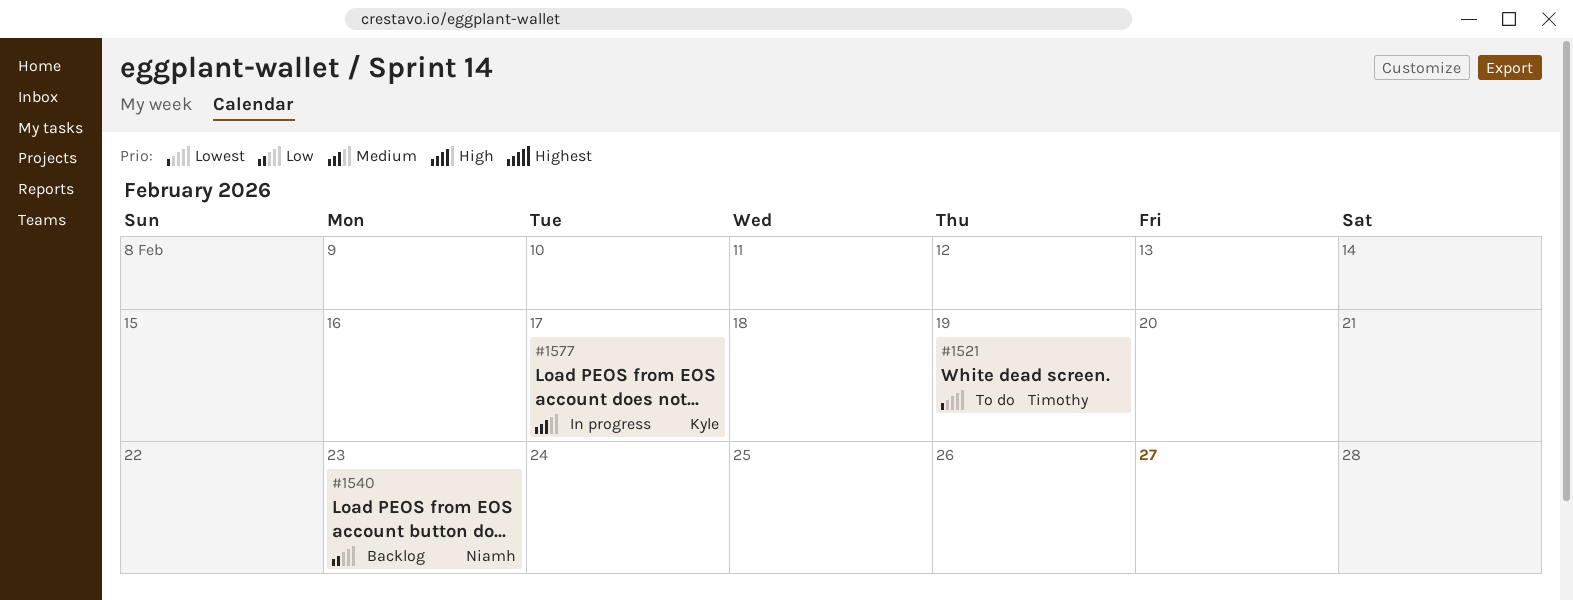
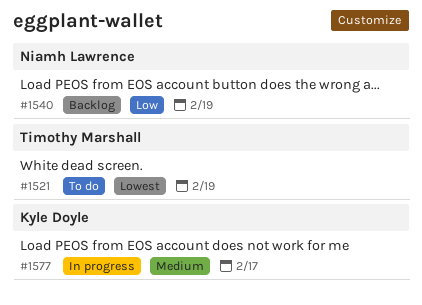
#1540, due: Feb 23 -> Feb 19

